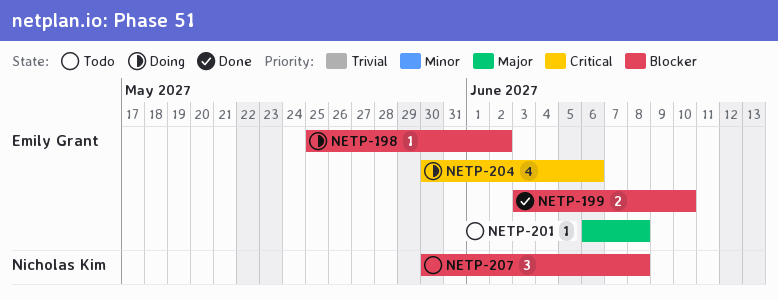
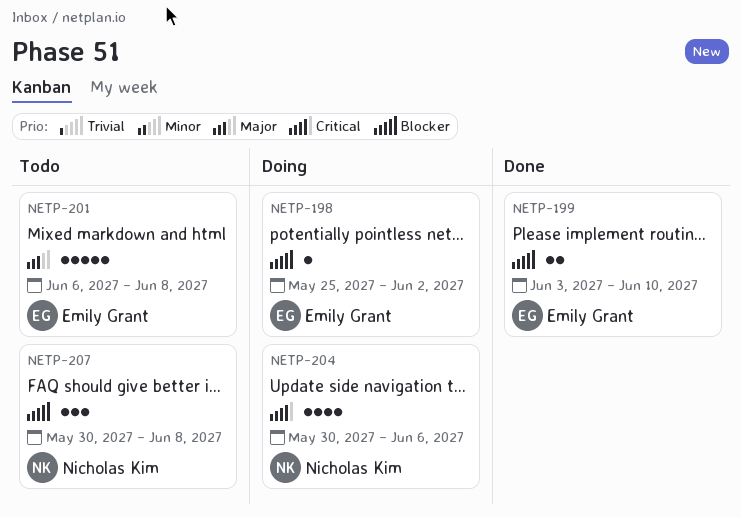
NETP-201, estimate: 1 -> 5
NETP-204, owner: Emily Grant -> Nicholas Kim

